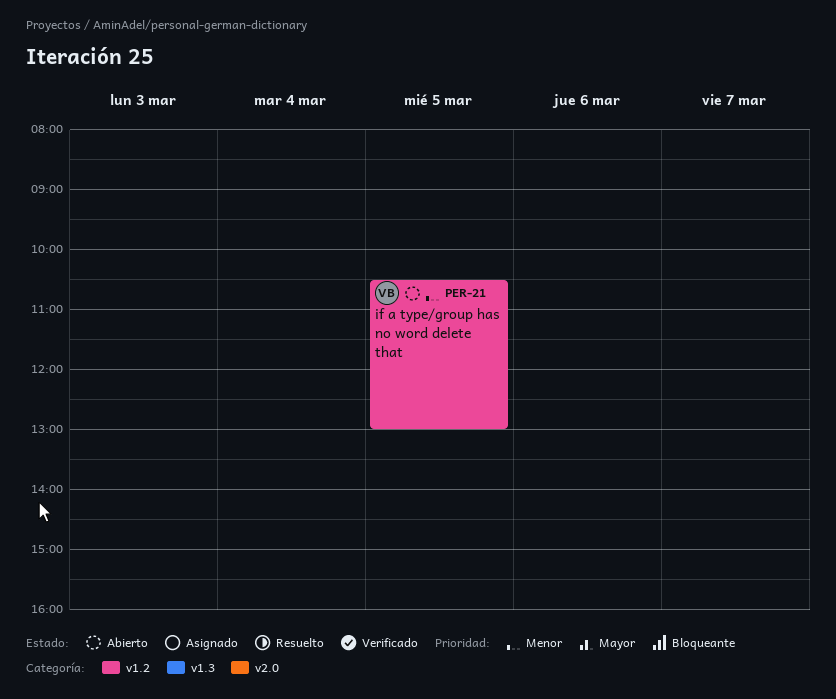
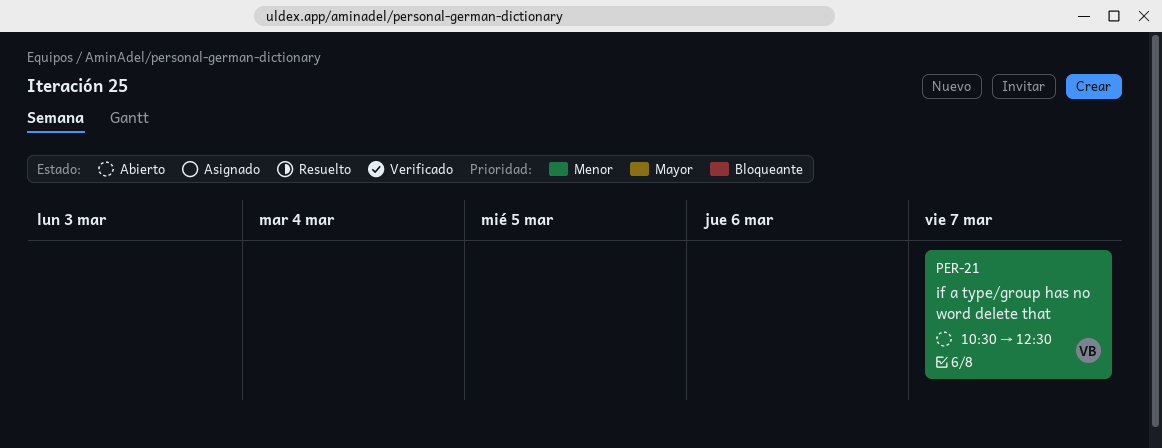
PER-21, day: Mar 5 -> Mar 7
PER-21, ends: 13:00 -> 12:30

